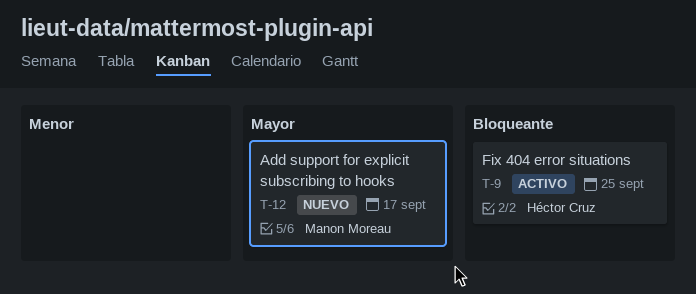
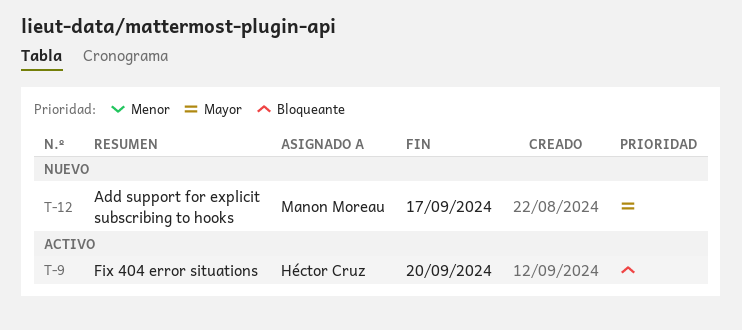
T-9, due: Sep 25 -> Sep 20

